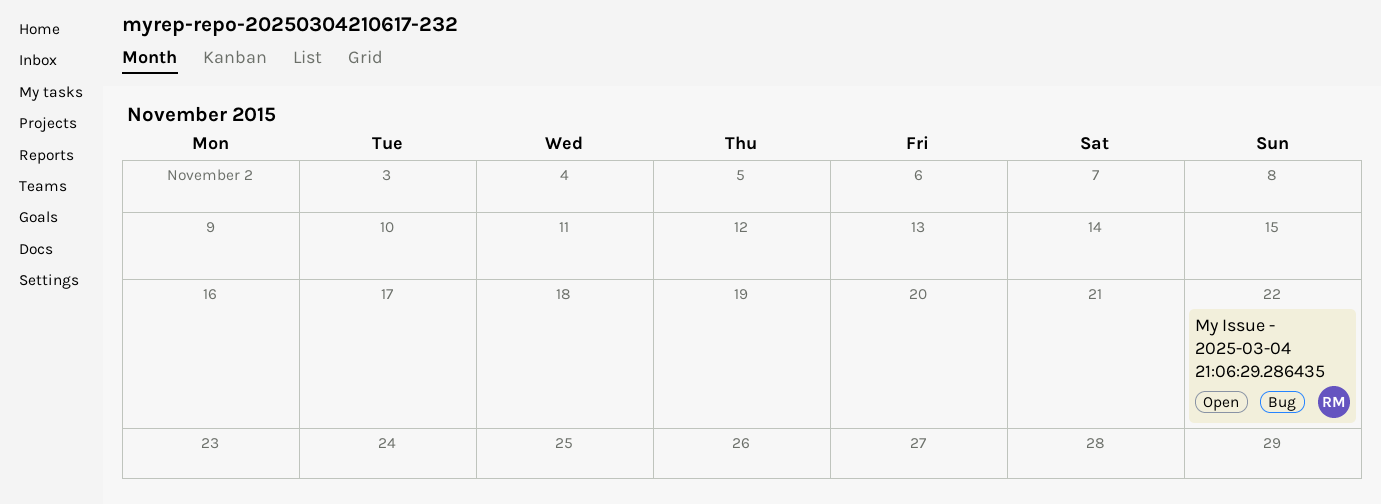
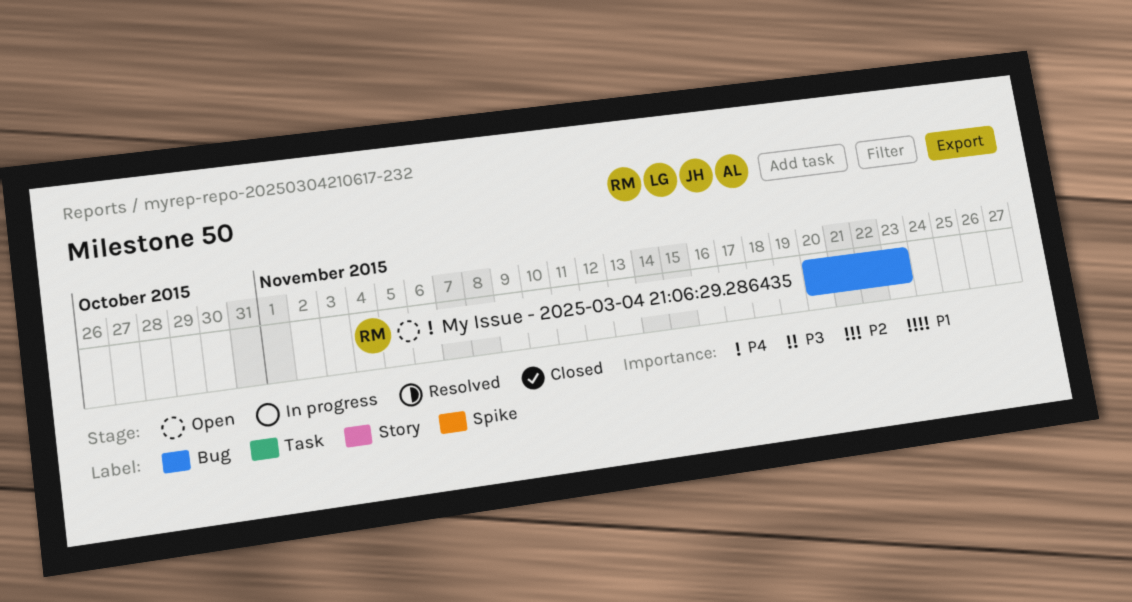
My Issue - 2025-03-04 21:06:29.286435, due: Nov 22 -> Nov 23

